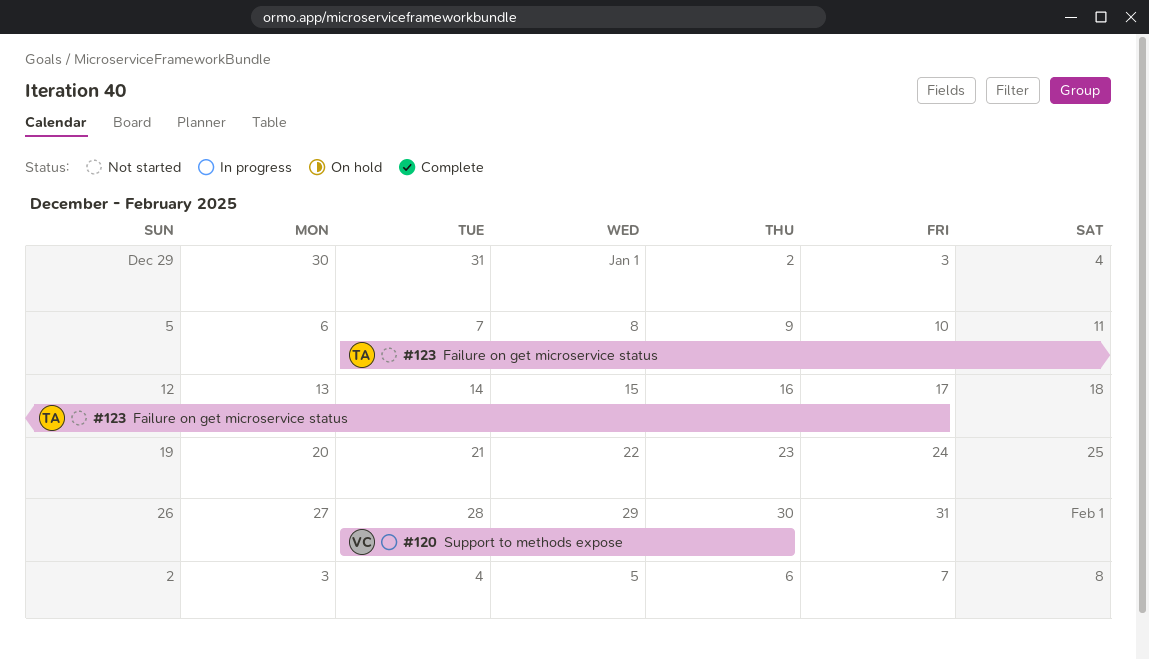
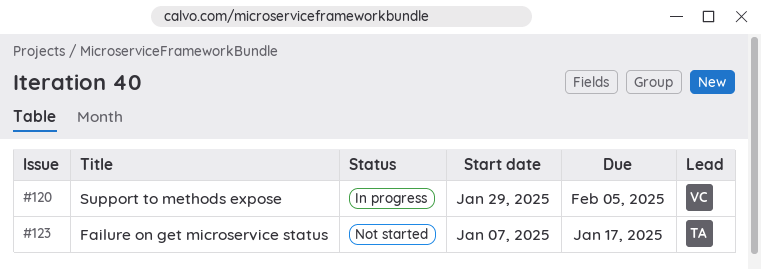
#120, start: Jan 28 -> Jan 29
#120, due: Jan 30 -> Feb 5

